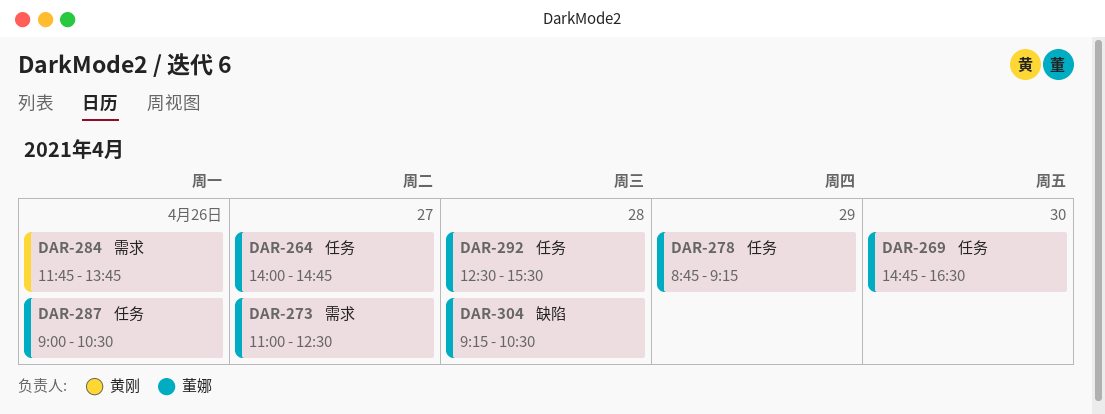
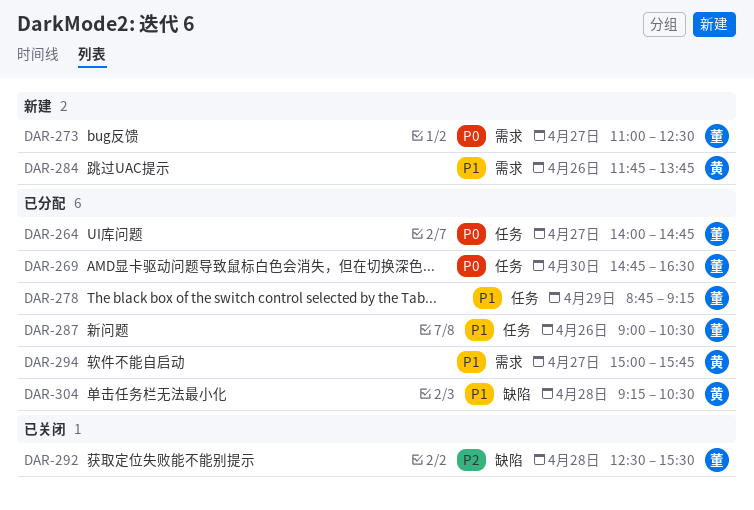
DAR-292, label: 任务 -> 缺陷
DAR-294: none -> present
DAR-304, owner: 董娜 -> 黄刚

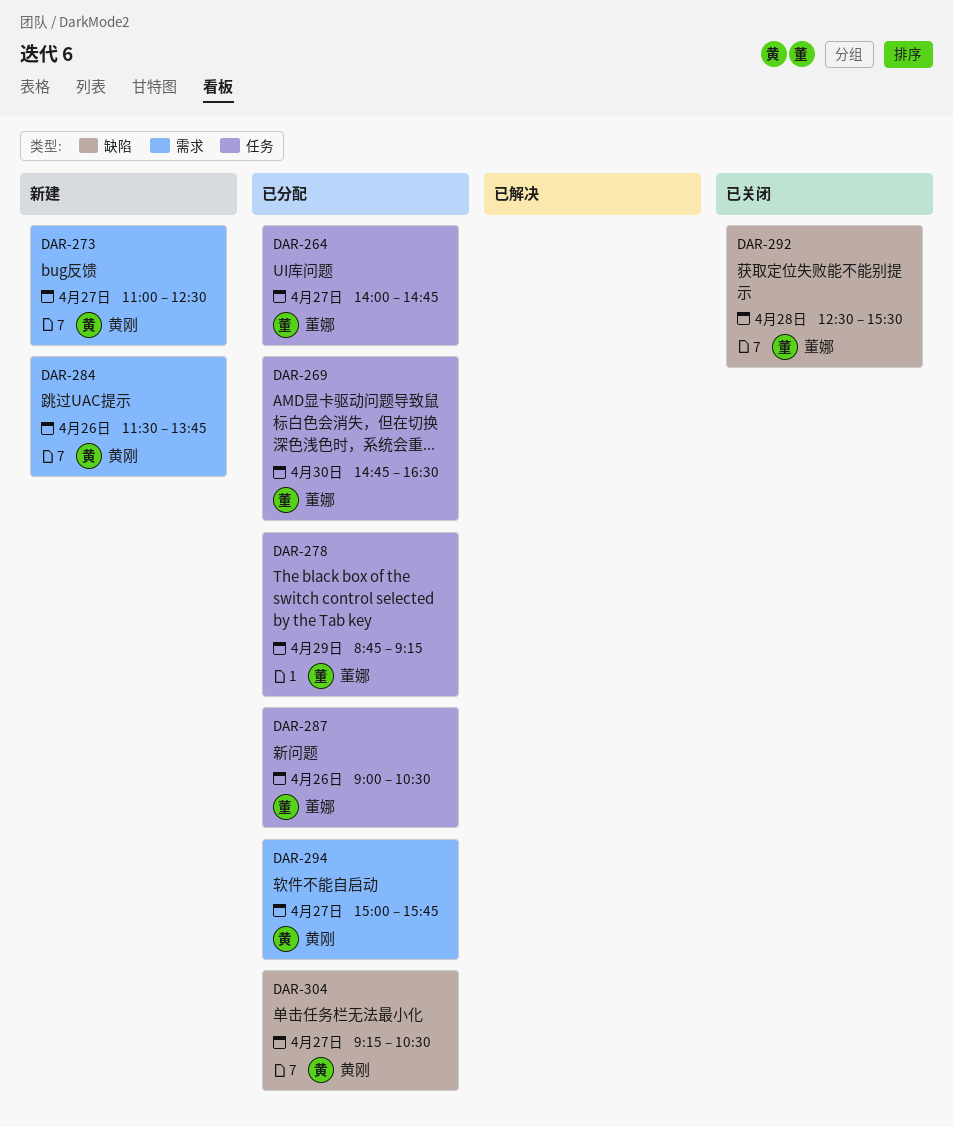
DAR-273, owner: 董娜 -> 黄刚
DAR-284, begins: 11:45 -> 11:30
DAR-304, day: Apr 28 -> Apr 27

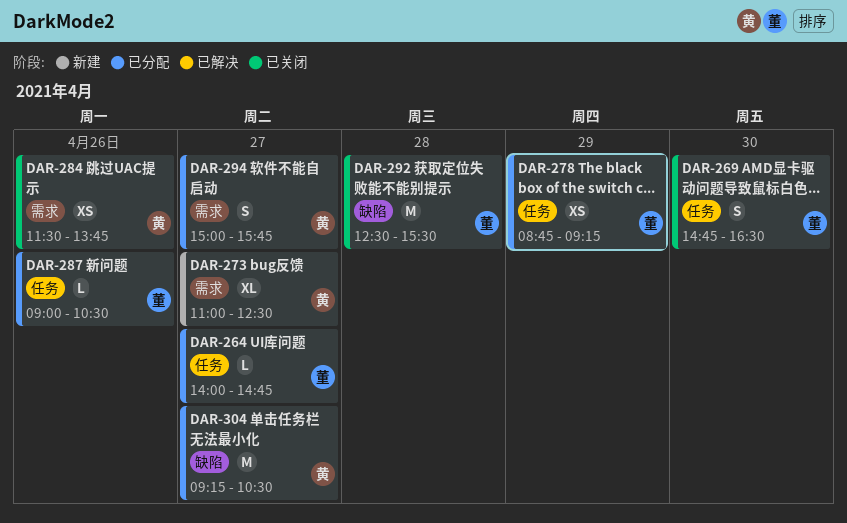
DAR-269, status: 已分配 -> 已关闭
DAR-284, status: 新建 -> 已关闭

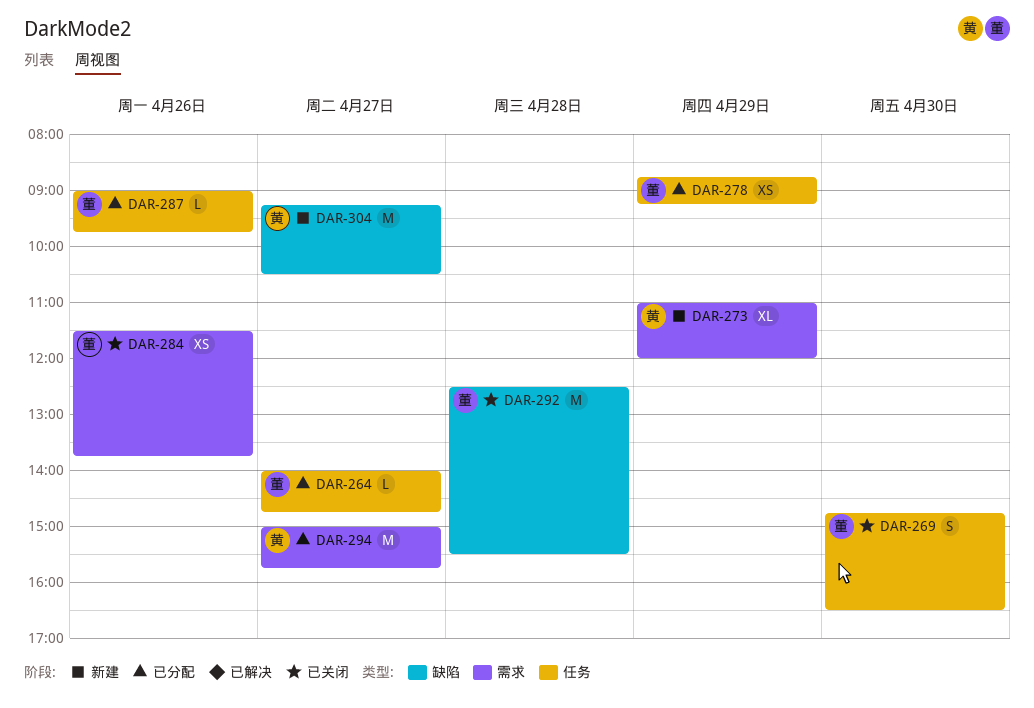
DAR-273, day: Apr 27 -> Apr 29
DAR-273, ends: 12:30 -> 12:00
DAR-284, owner: 黄 -> 董
DAR-287, ends: 10:30 -> 09:45
DAR-294, estimate: S -> M
DAR-304, status: 已分配 -> 新建

